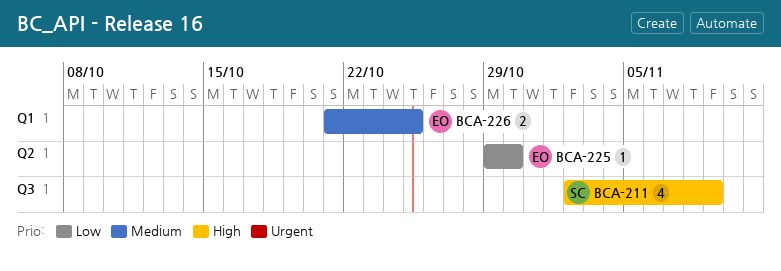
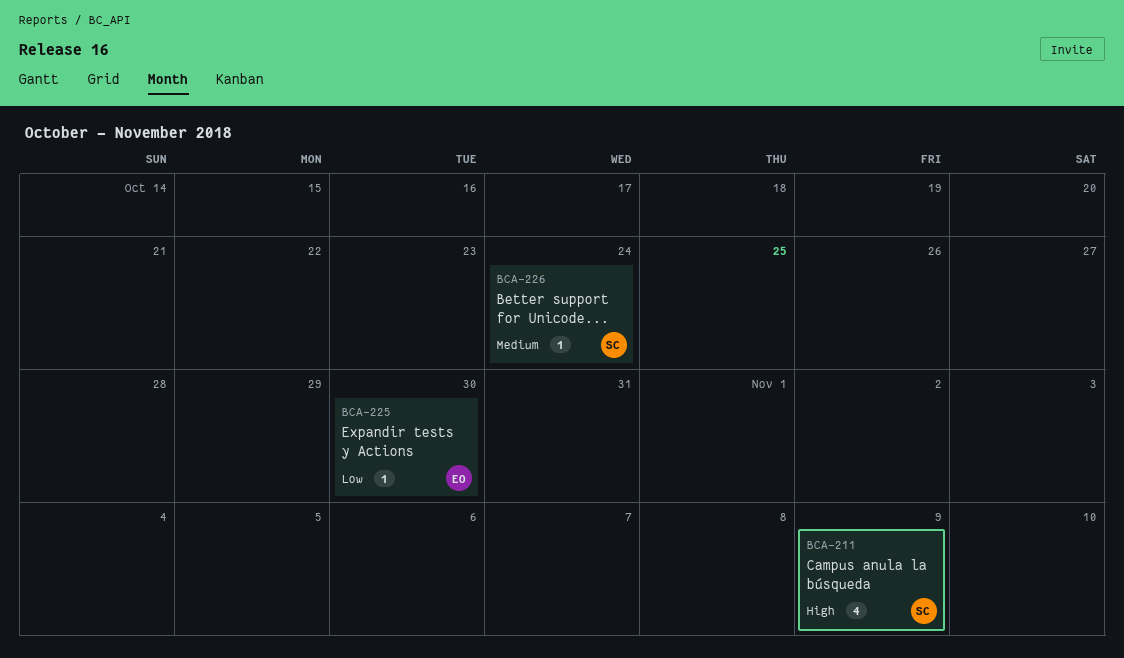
BCA-226, owner: EO -> SC
BCA-226, estimate: 2 -> 1
BCA-226, due: Oct 25 -> Oct 24

